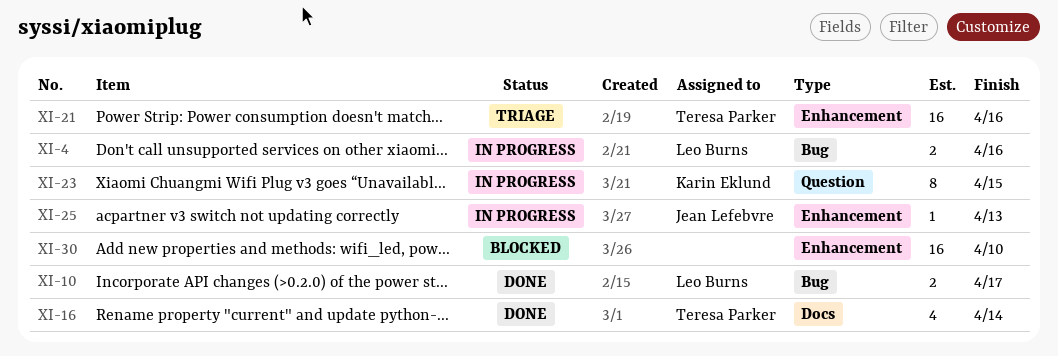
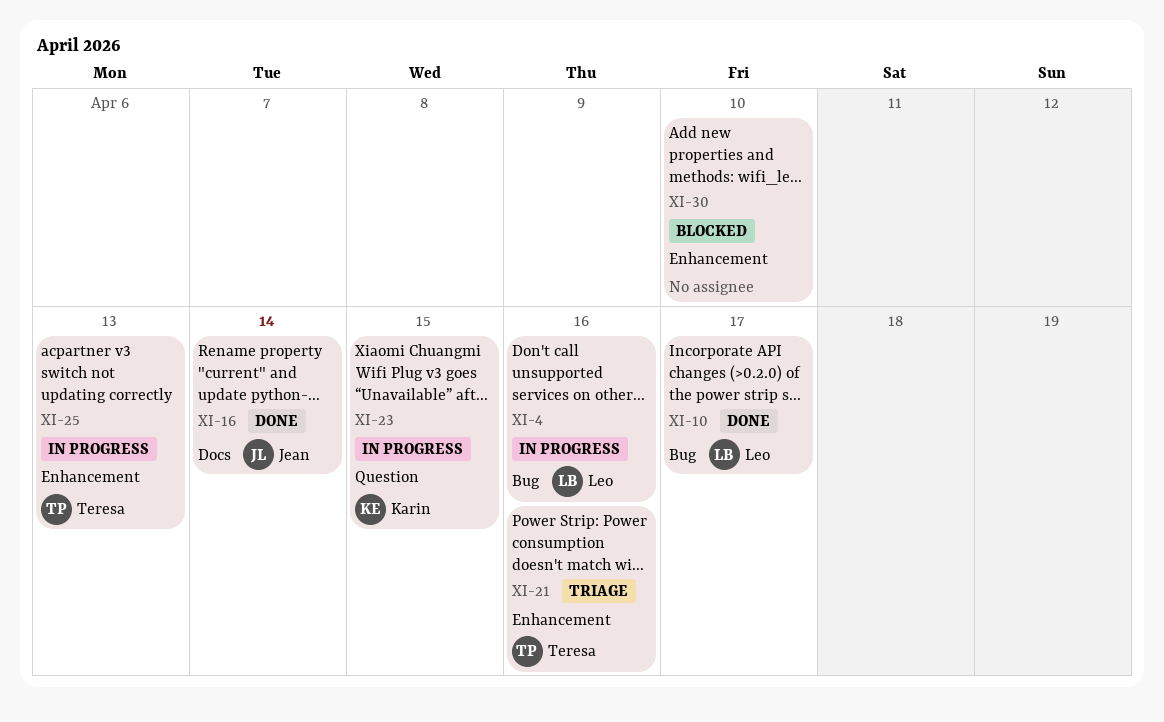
XI-16, owner: Teresa Parker -> Jean Lefebvre
XI-25, owner: Jean Lefebvre -> Teresa Parker

